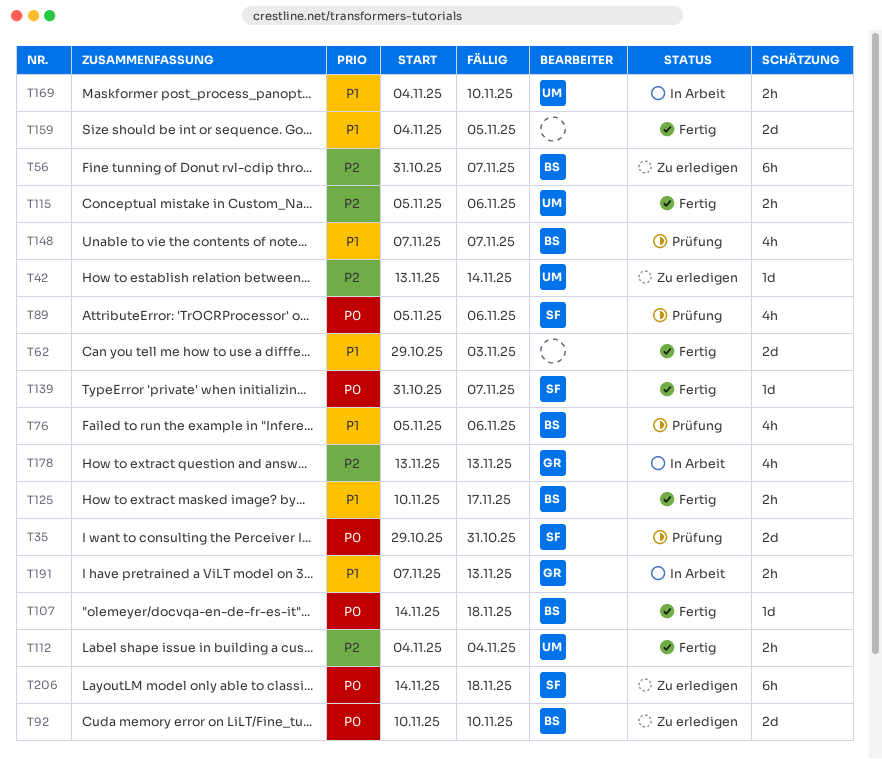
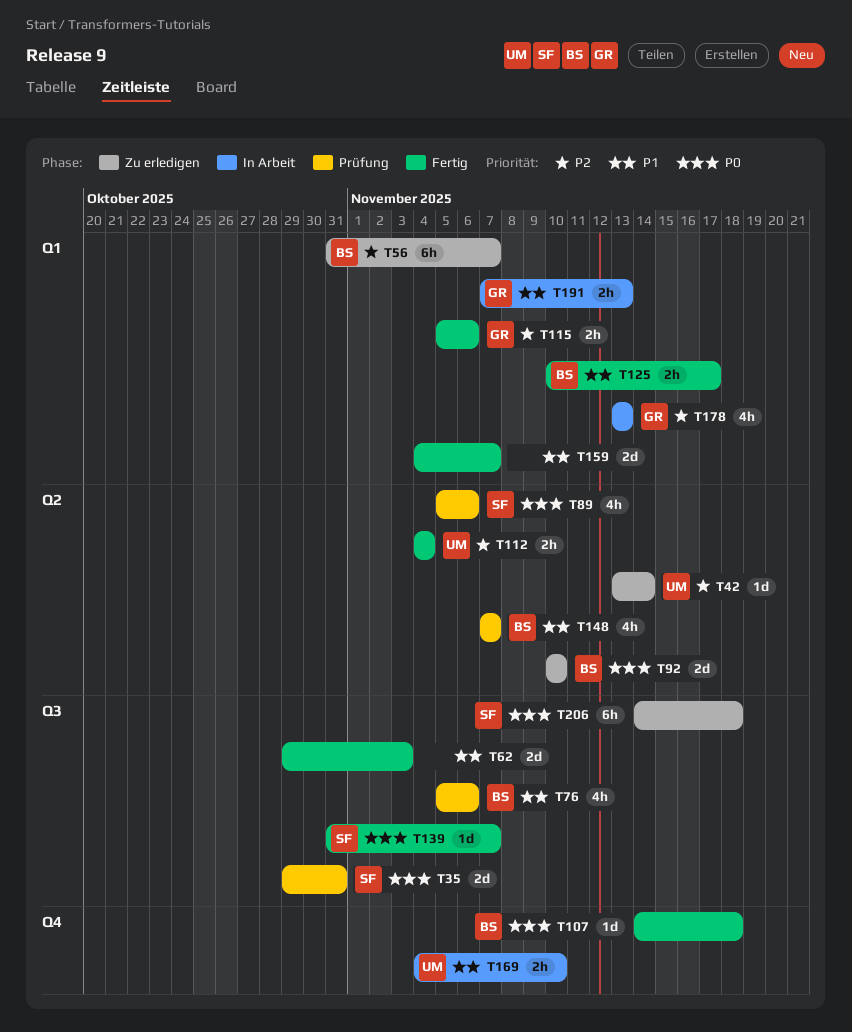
T115, owner: UM -> GR
T159, due: Nov 5 -> Nov 7

